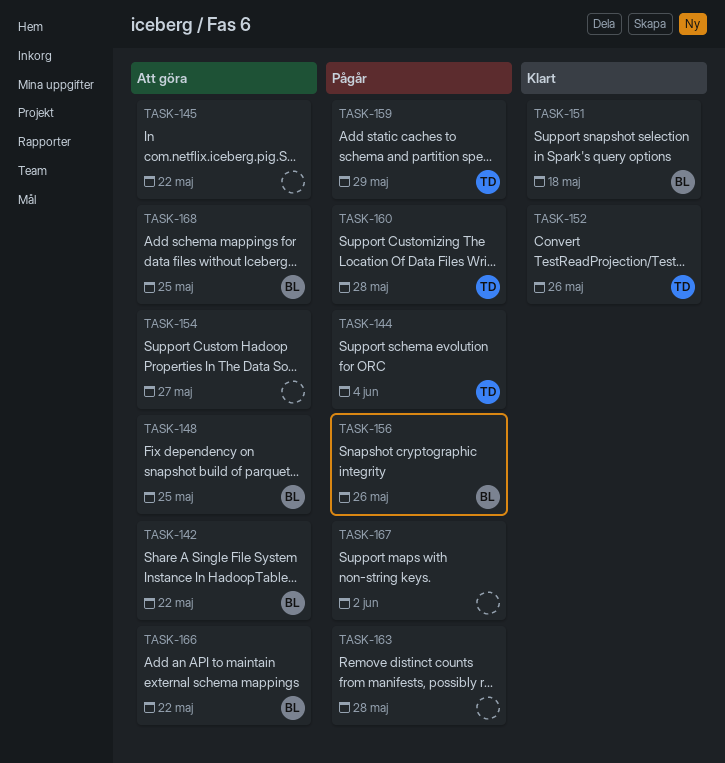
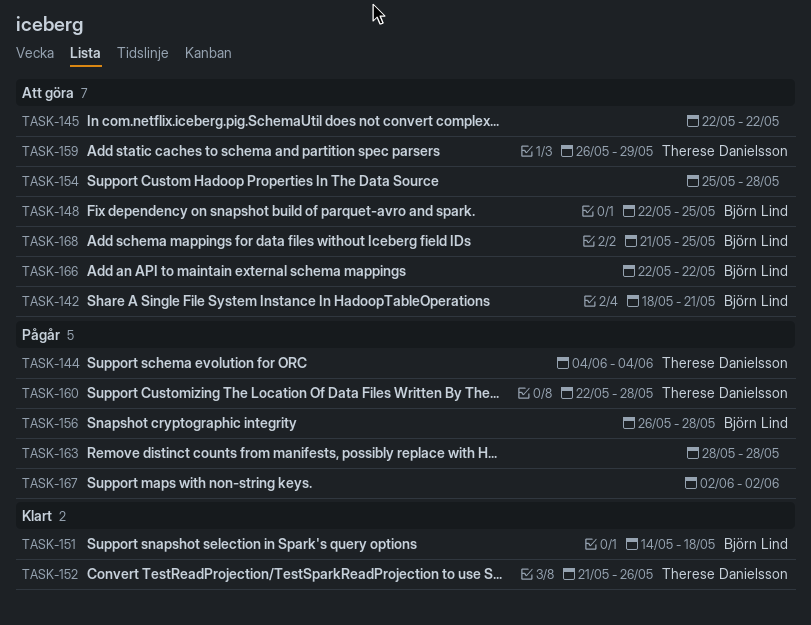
TASK-142, due: May 22 -> May 21
TASK-154, due: May 27 -> May 28
TASK-156, due: May 26 -> May 28
TASK-159, status: Pågår -> Att göra

